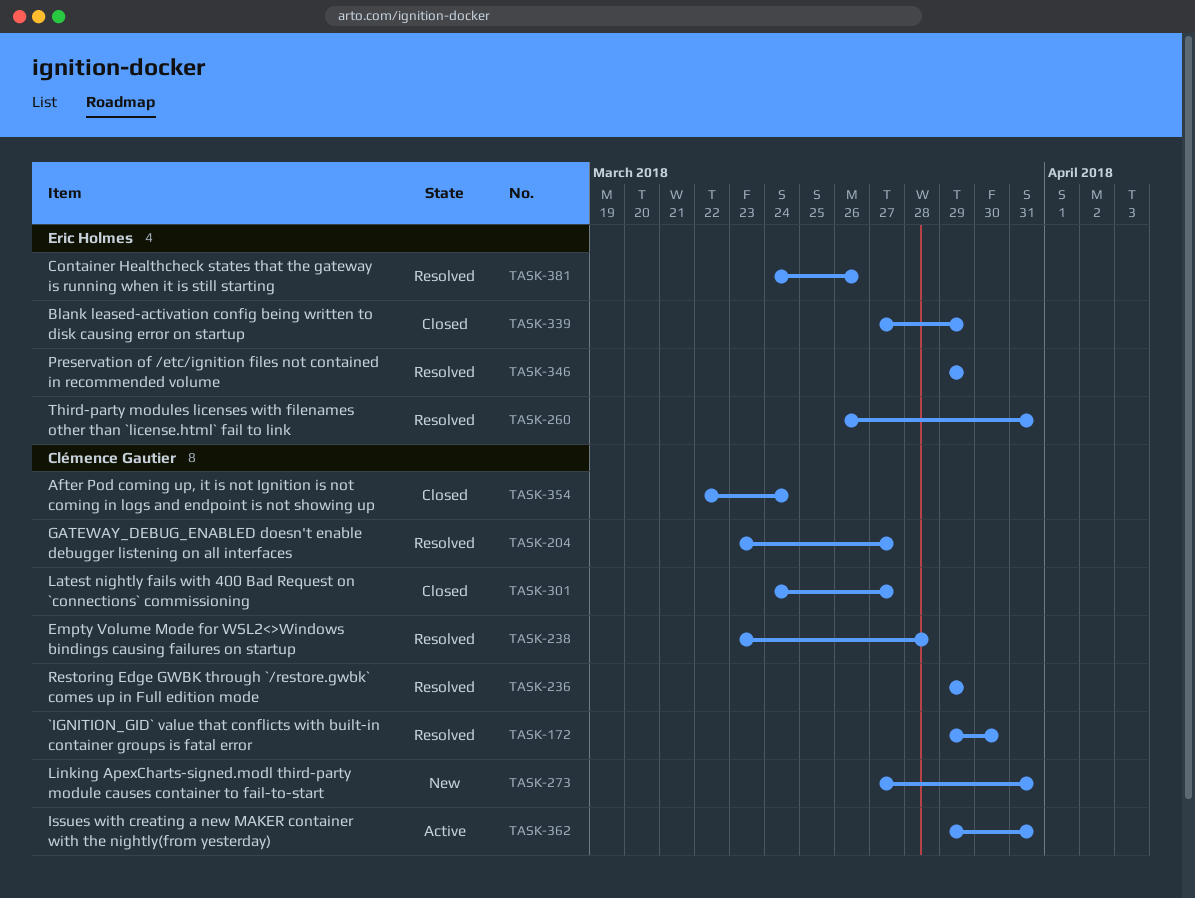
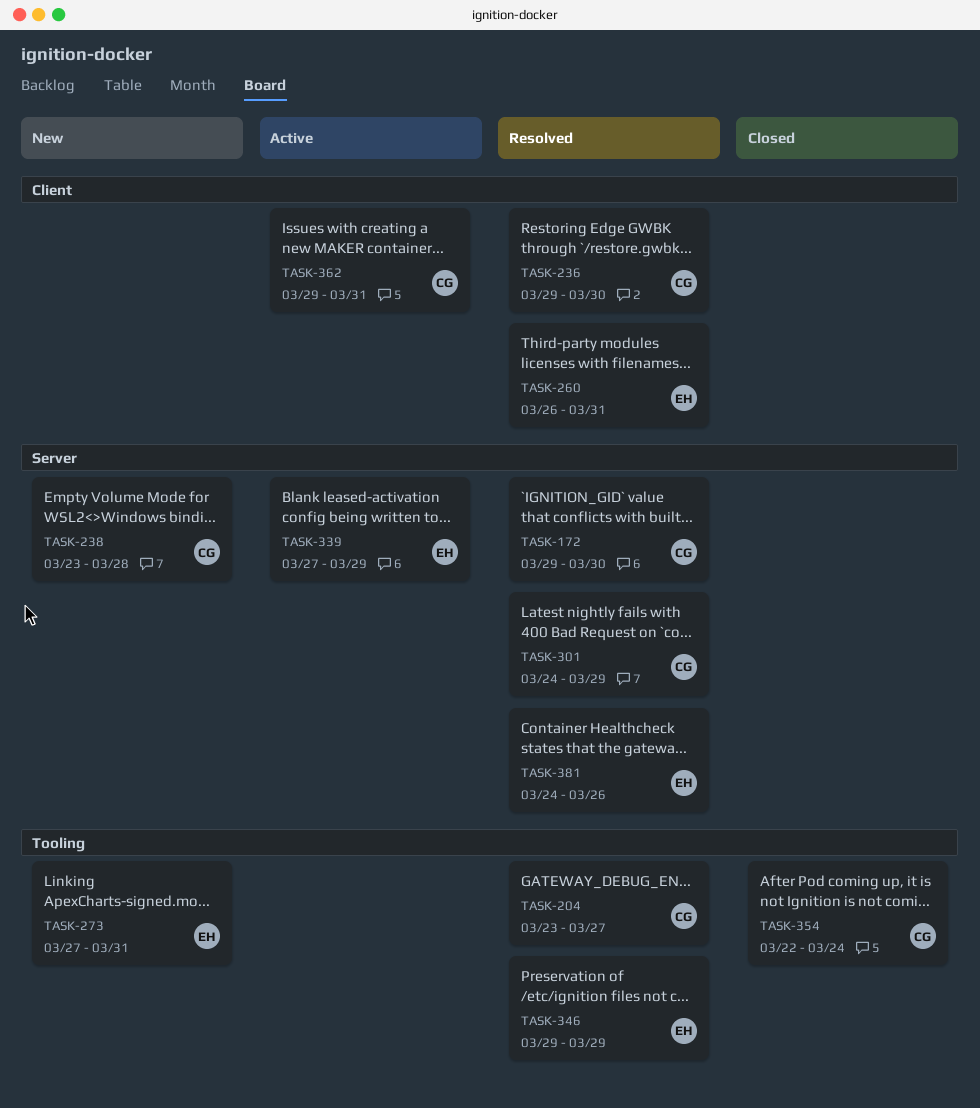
TASK-236, due: Mar 29 -> Mar 30
TASK-238, status: Resolved -> New
TASK-273, owner: Clémence Gautier -> Eric Holmes
TASK-301, status: Closed -> Resolved
TASK-301, due: Mar 27 -> Mar 29
TASK-339, status: Closed -> Active

